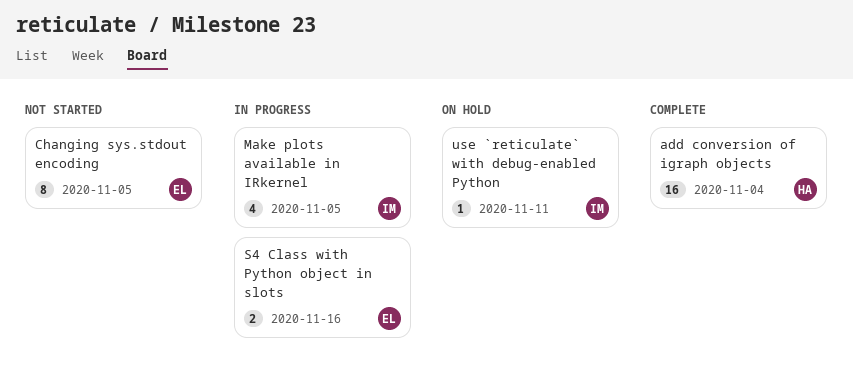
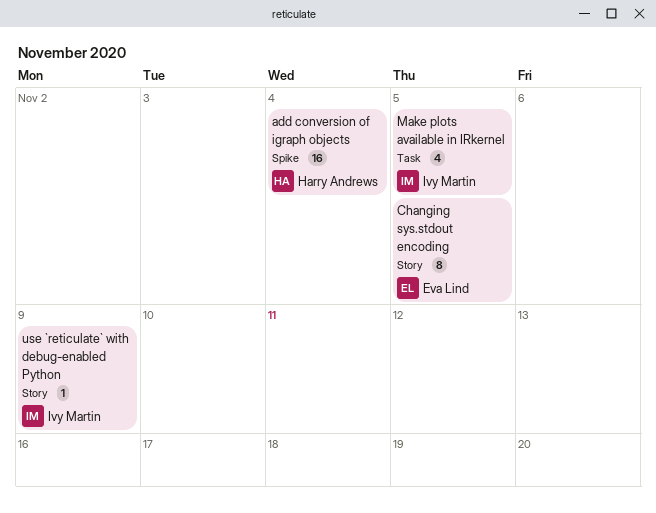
S4 Class with Python object in slots: present -> none
use `reticulate` with debug-enabled Python, due: Nov 11 -> Nov 9

